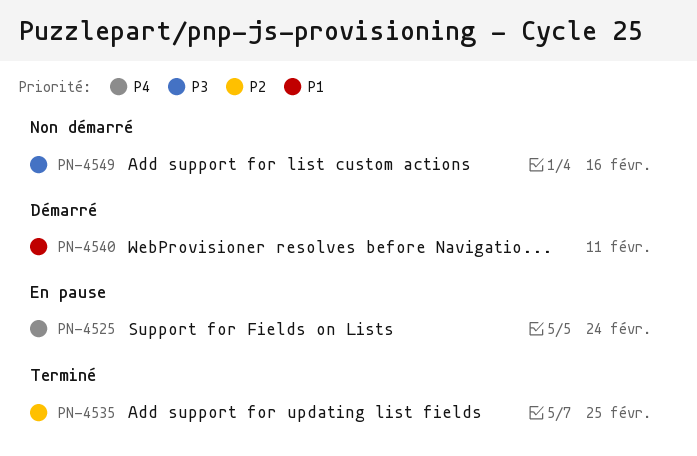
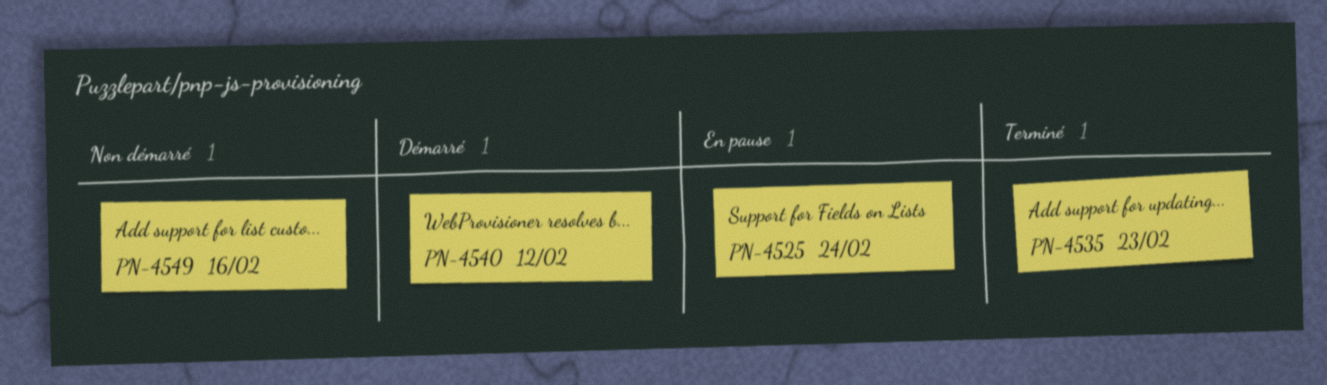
PN-4535, due: Feb 25 -> Feb 23
PN-4540, due: Feb 11 -> Feb 12

